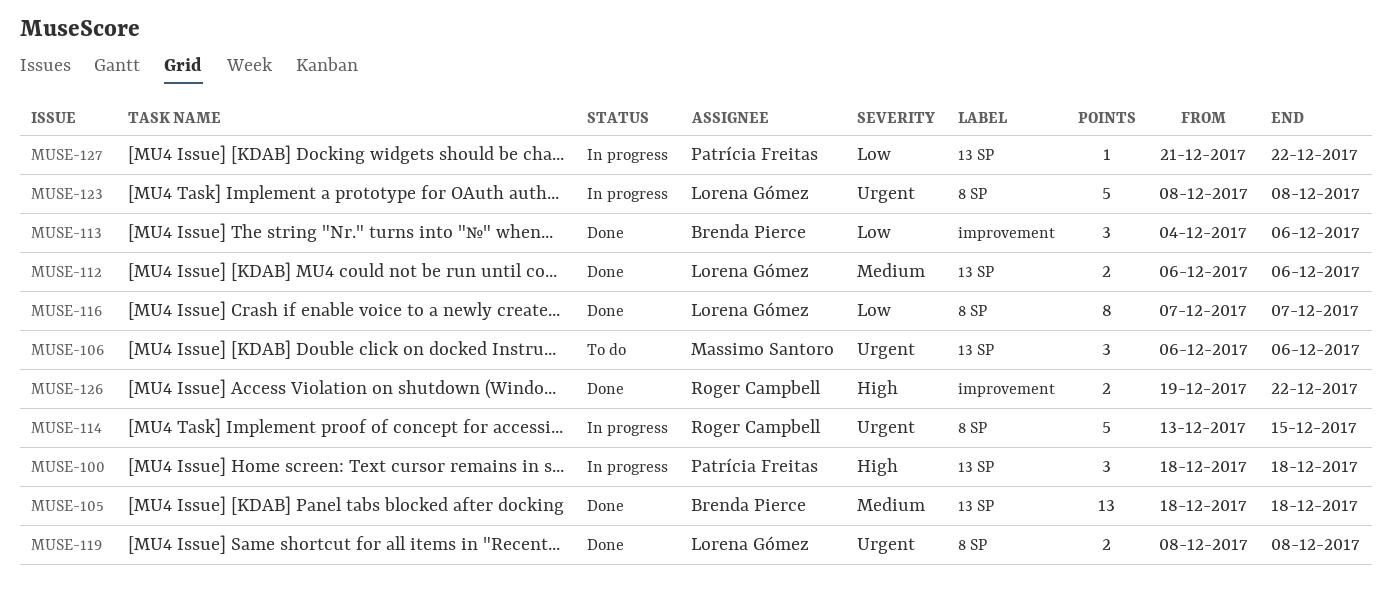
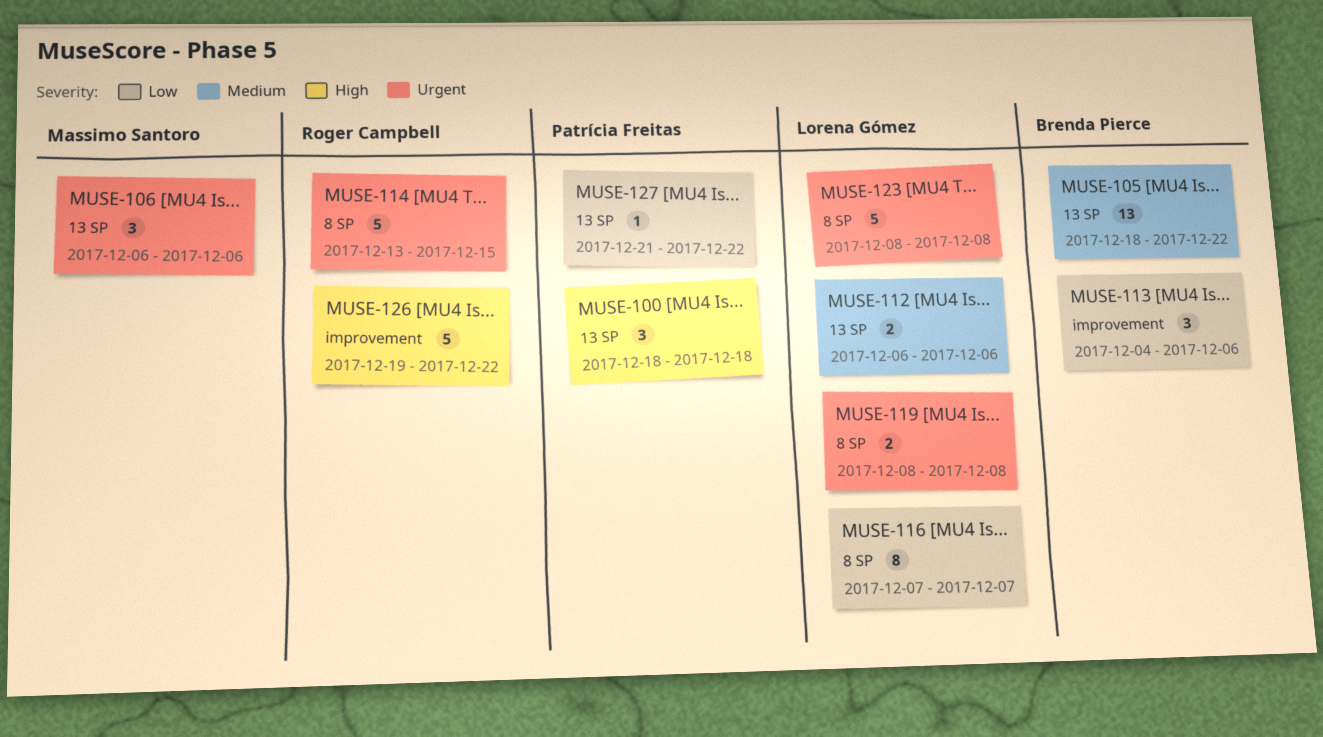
MUSE-105, due: Dec 18 -> Dec 22
MUSE-126, estimate: 2 -> 5

